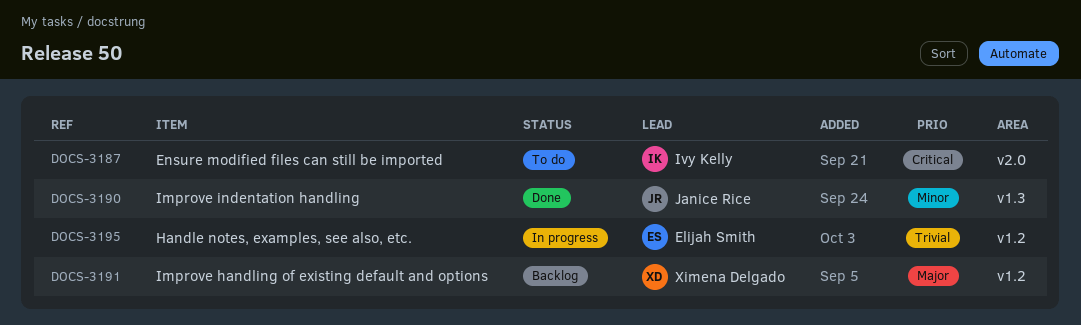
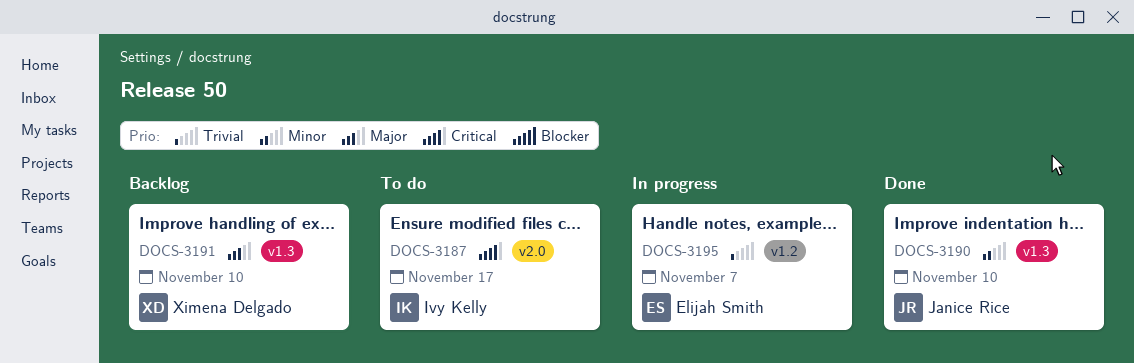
DOCS-3191, label: v1.2 -> v1.3

